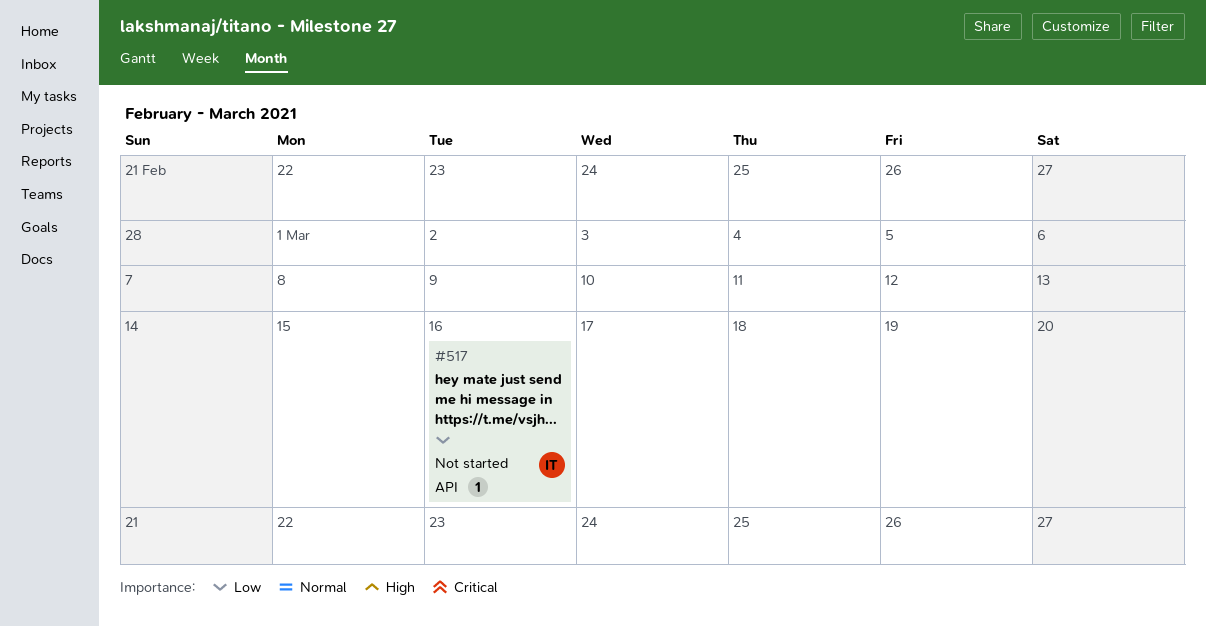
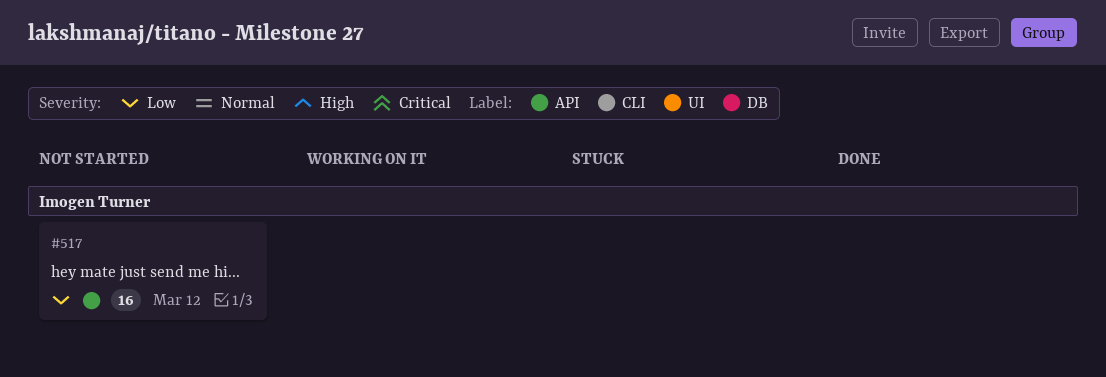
#517, estimate: 1 -> 16
#517, due: Mar 16 -> Mar 12

